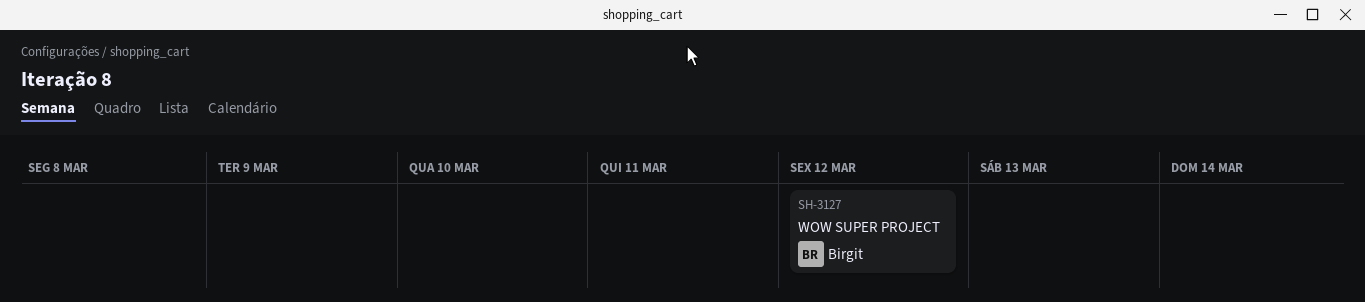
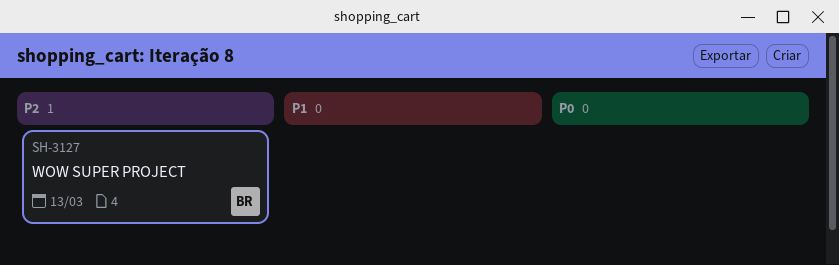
SH-3127, due: Mar 12 -> Mar 13

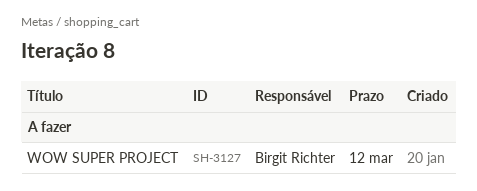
SH-3127, due: Mar 13 -> Mar 12

